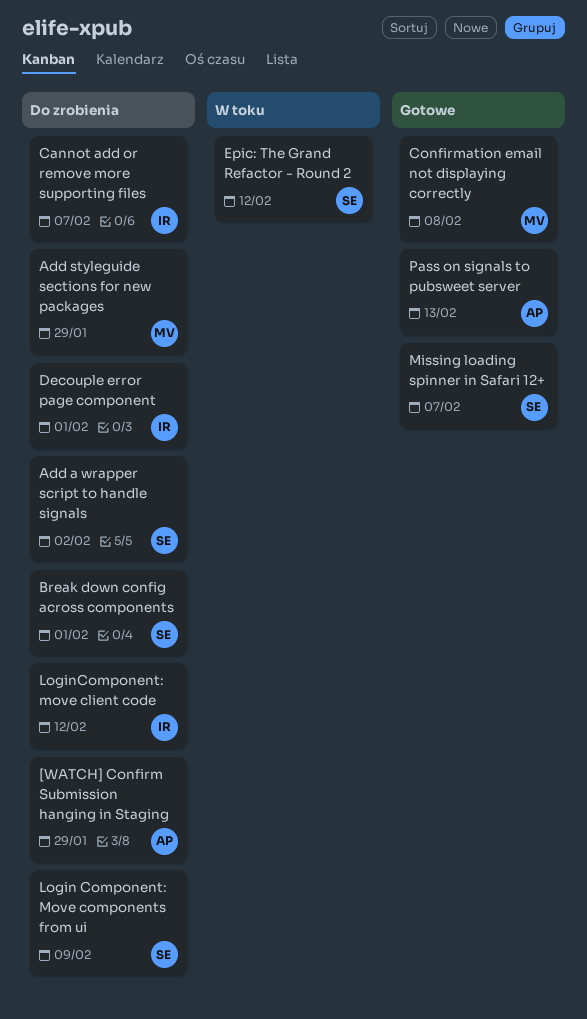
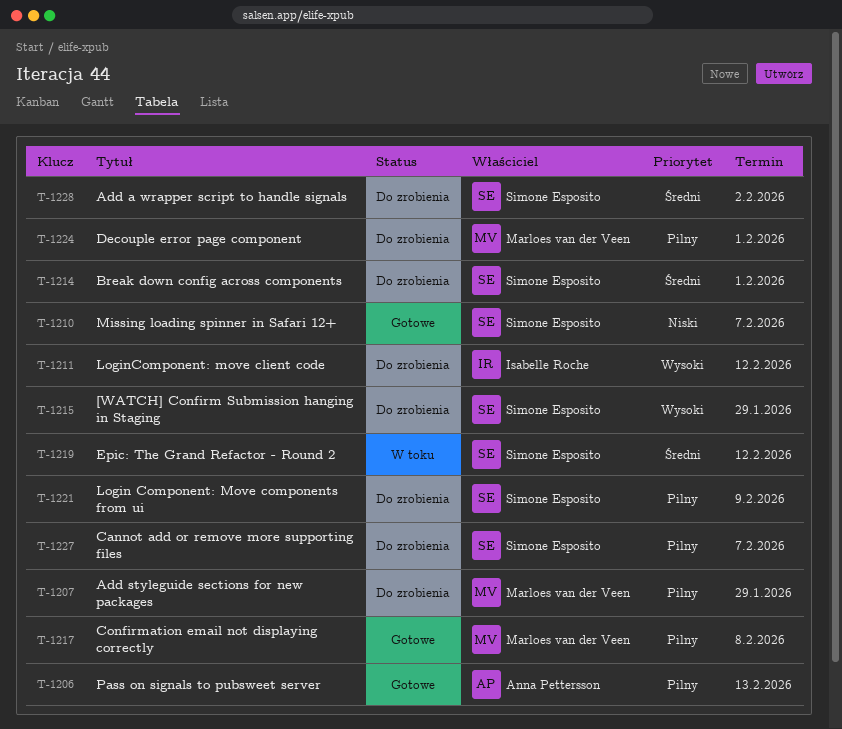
[WATCH] Confirm Submission hanging in Staging, owner: Anna Pettersson -> Simone Esposito
Cannot add or remove more supporting files, owner: Isabelle Roche -> Simone Esposito
Decouple error page component, owner: Isabelle Roche -> Marloes van der Veen

